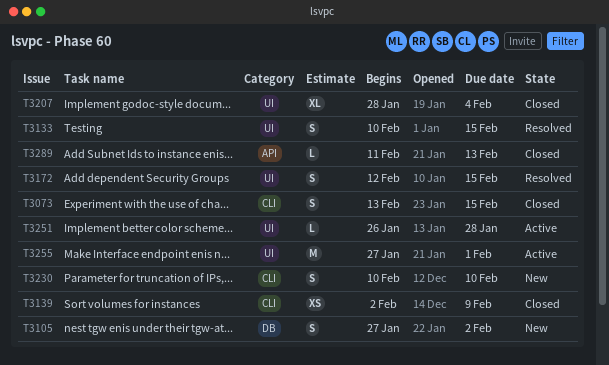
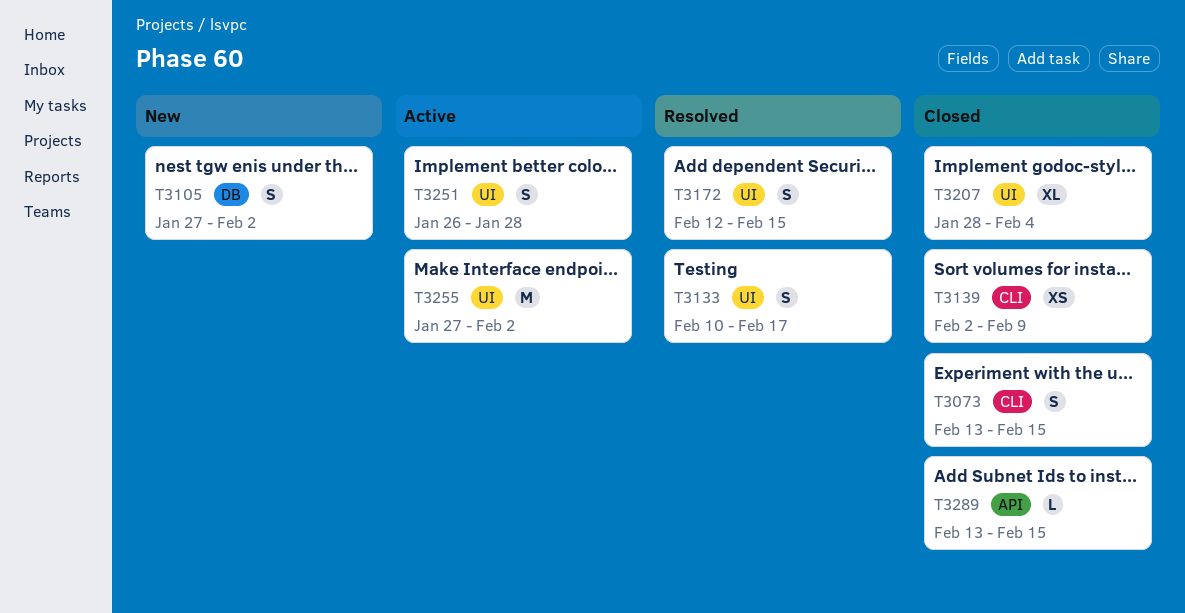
T3133, due: Feb 15 -> Feb 17
T3230: present -> none
T3251, estimate: L -> S
T3255, due: Feb 1 -> Feb 2
T3289, start: Feb 11 -> Feb 13
T3289, due: Feb 13 -> Feb 15

